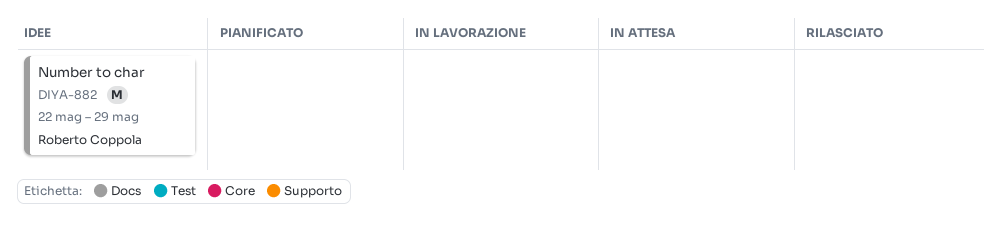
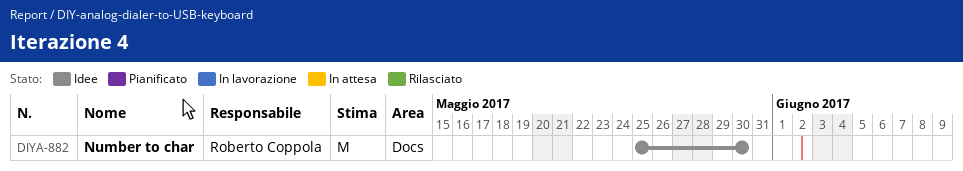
DIYA-882, start: May 22 -> May 25
DIYA-882, due: May 29 -> May 30

